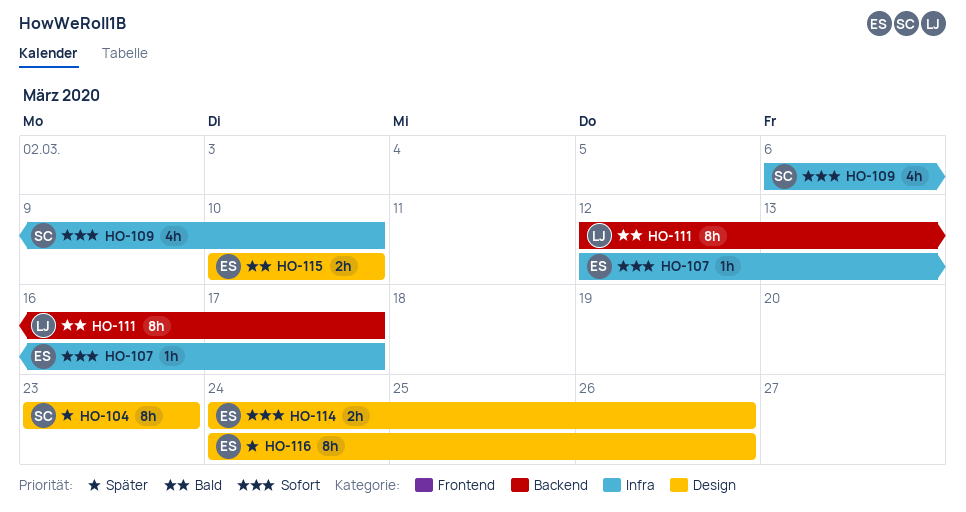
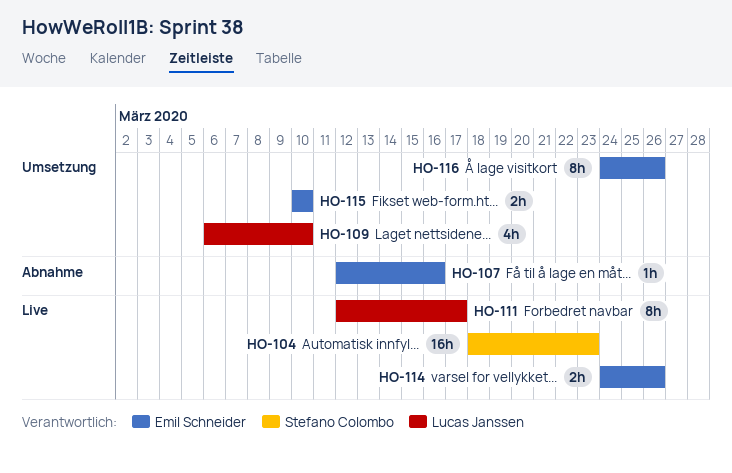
HO-104, estimate: 8h -> 16h
HO-104, start: Mar 23 -> Mar 18
HO-107, due: Mar 17 -> Mar 16
HO-109, owner: Stefano Colombo -> Lucas Janssen

